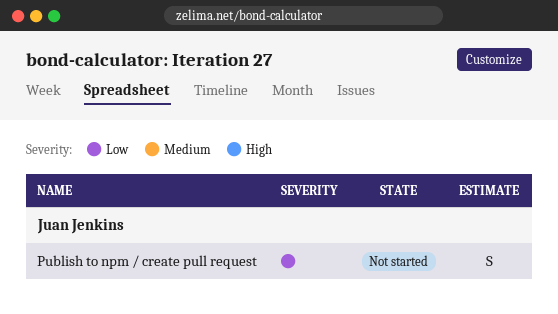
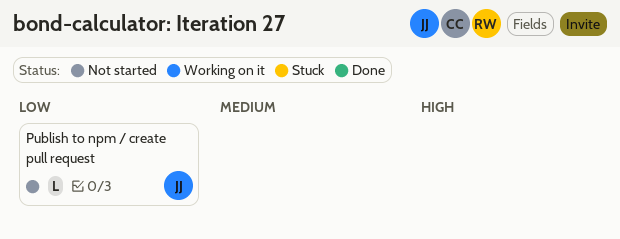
Publish to npm / create pull request, estimate: S -> L

